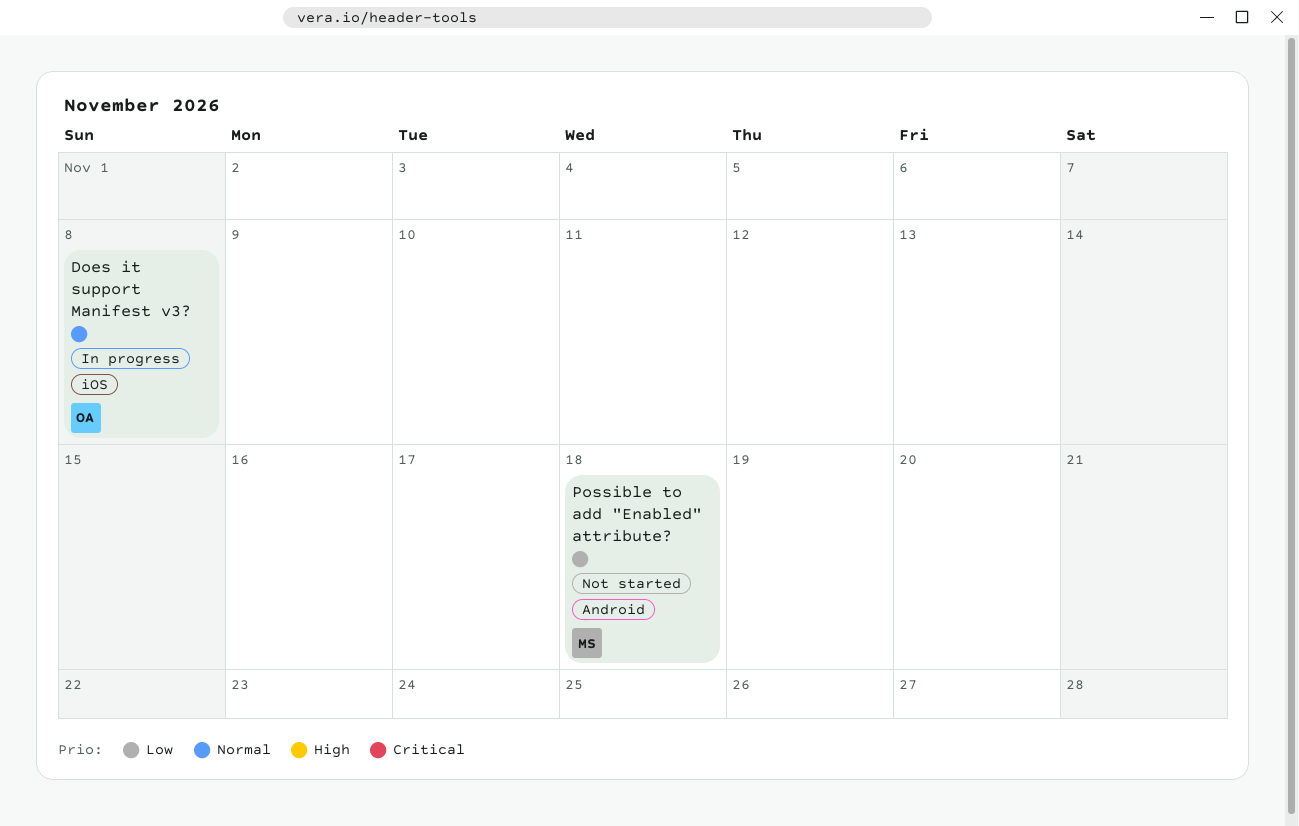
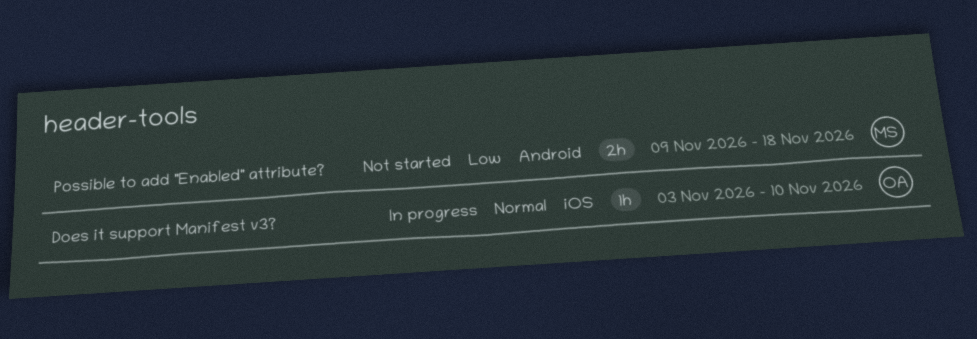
Does it support Manifest v3?, due: Nov 8 -> Nov 10

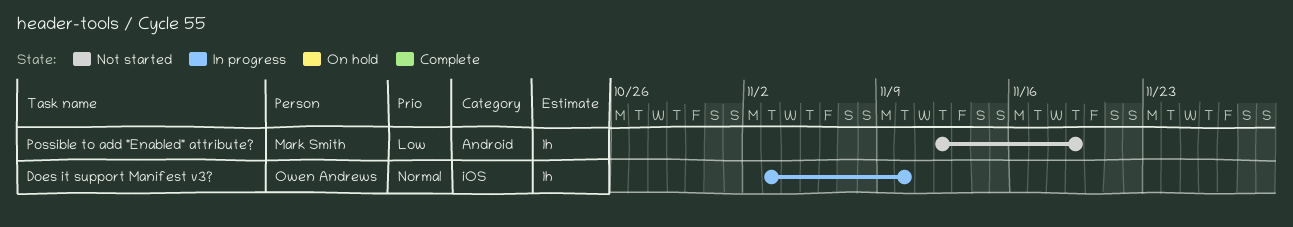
Possible to add "Enabled" attribute?, estimate: 2h -> 1h
Possible to add "Enabled" attribute?, start: Nov 9 -> Nov 12
Possible to add "Enabled" attribute?, due: Nov 18 -> Nov 19

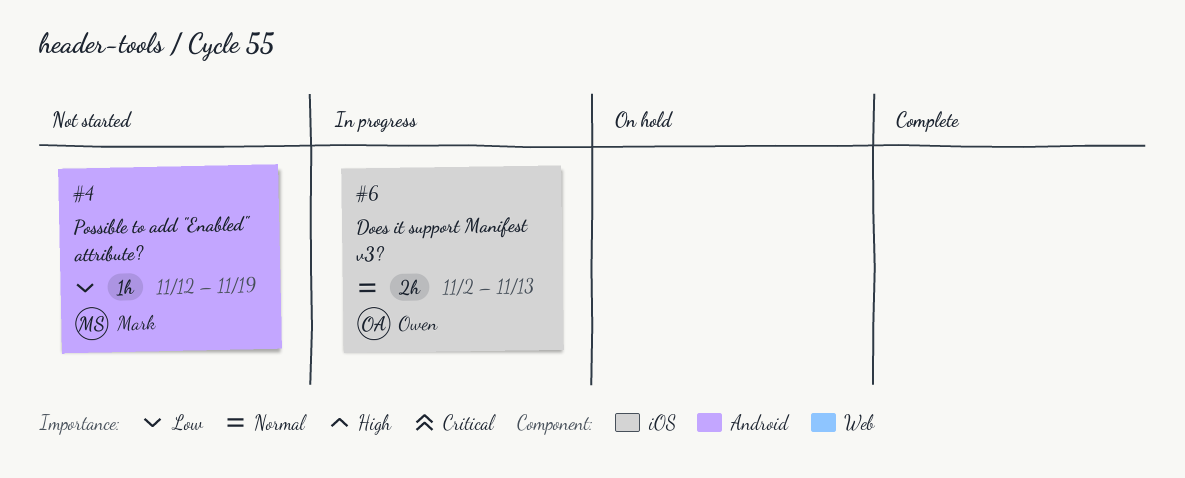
Does it support Manifest v3?, estimate: 1h -> 2h
Does it support Manifest v3?, start: Nov 3 -> Nov 2
Does it support Manifest v3?, due: Nov 10 -> Nov 13

